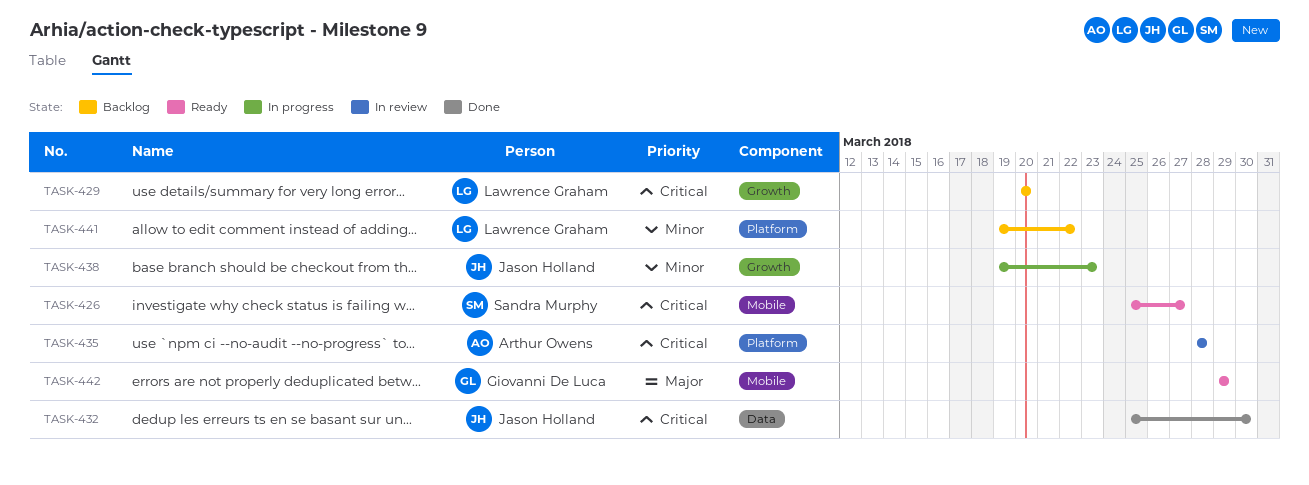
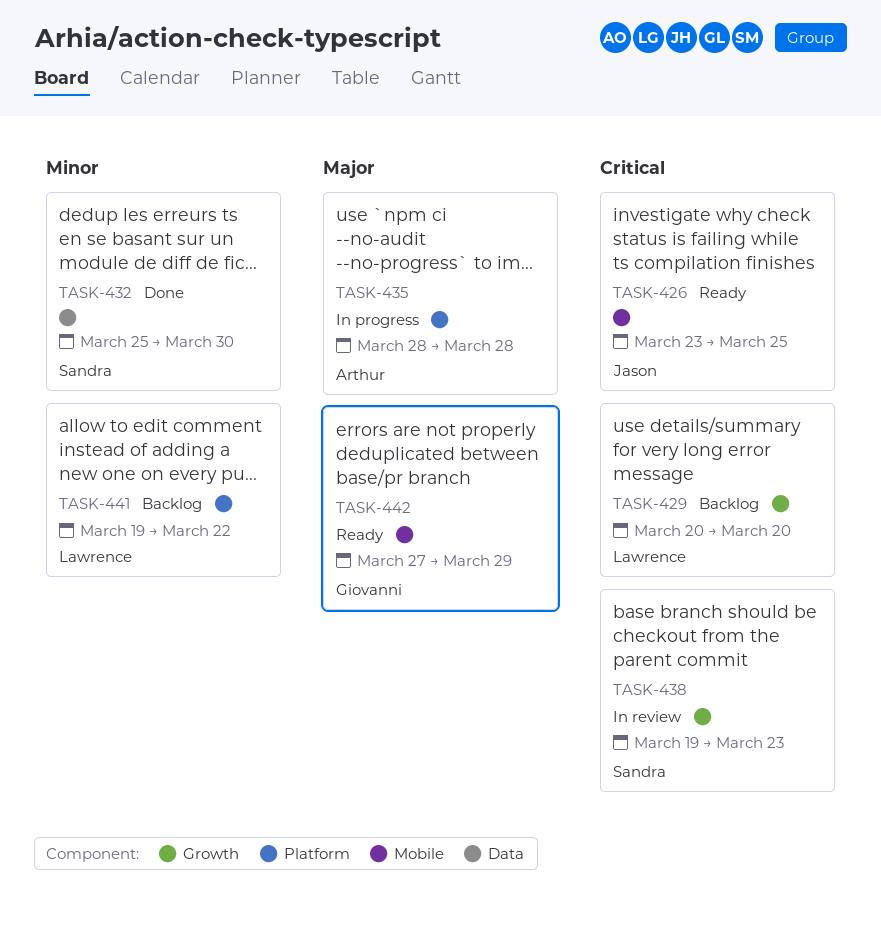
TASK-426, owner: Sandra Murphy -> Jason Holland
TASK-426, start: Mar 25 -> Mar 23
TASK-426, due: Mar 27 -> Mar 25
TASK-432, owner: Jason Holland -> Sandra Murphy
TASK-432, priority: Critical -> Minor
TASK-435, status: In review -> In progress
TASK-435, priority: Critical -> Major
TASK-438, status: In progress -> In review
TASK-438, owner: Jason Holland -> Sandra Murphy
TASK-438, priority: Minor -> Critical
TASK-442, start: Mar 29 -> Mar 27

